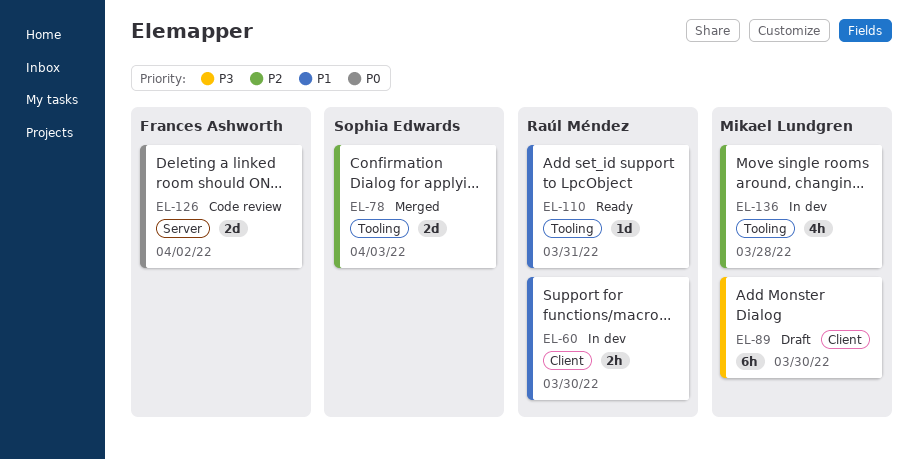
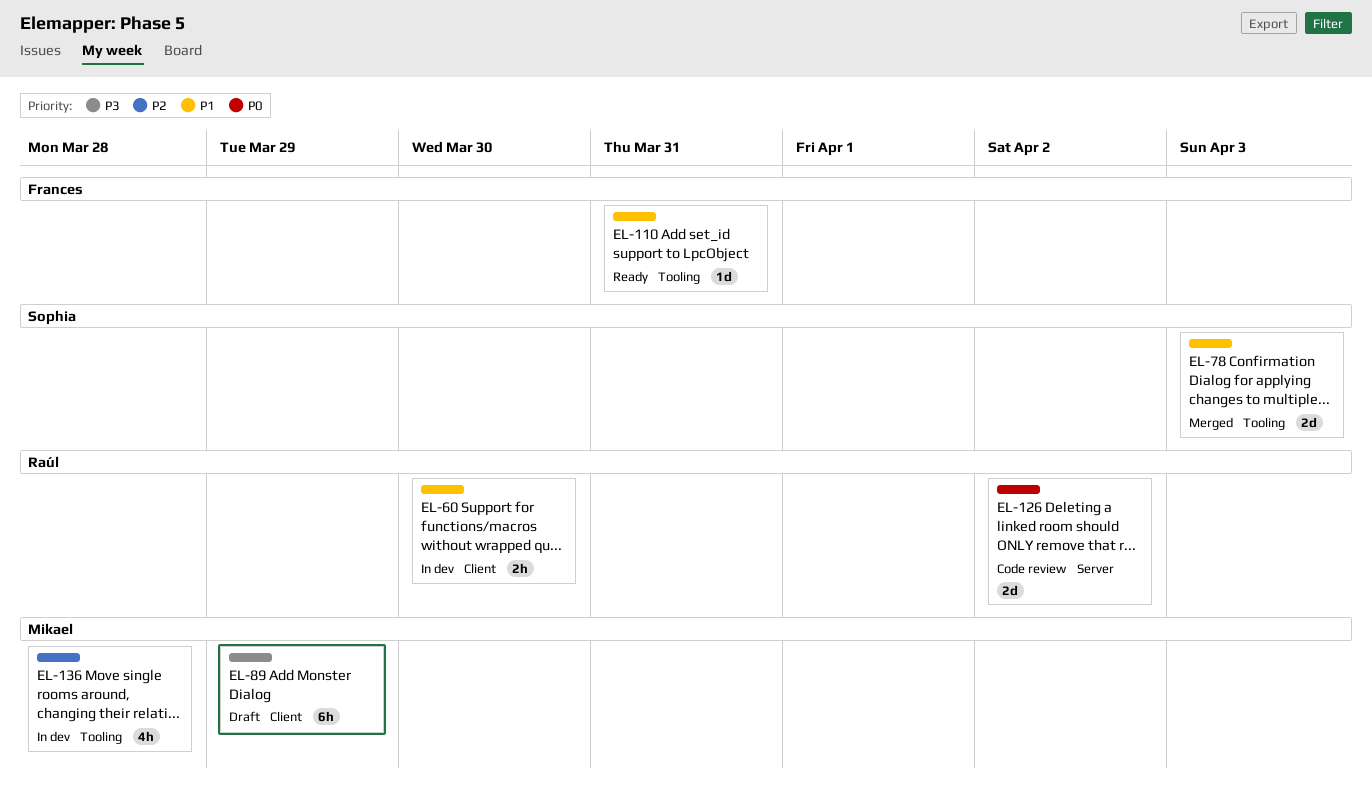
EL-78, priority: P2 -> P1
EL-89, due: Mar 30 -> Mar 29
EL-110, owner: Raúl Méndez -> Frances Ashworth
EL-126, owner: Frances Ashworth -> Raúl Méndez

